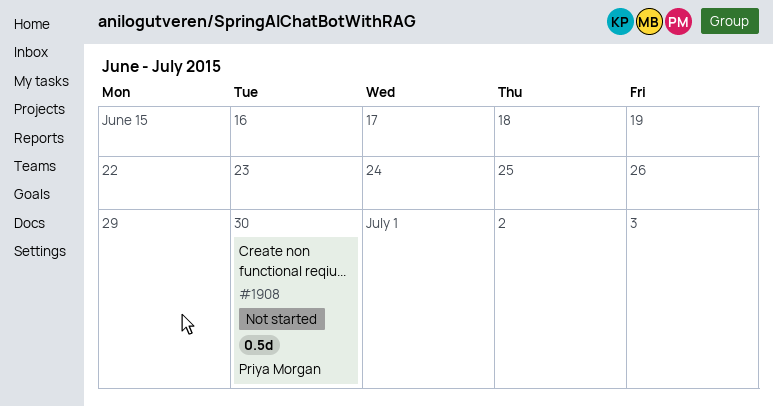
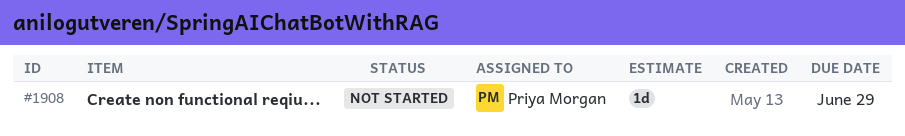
#1908, estimate: 0.5d -> 1d
#1908, due: Jun 30 -> Jun 29

